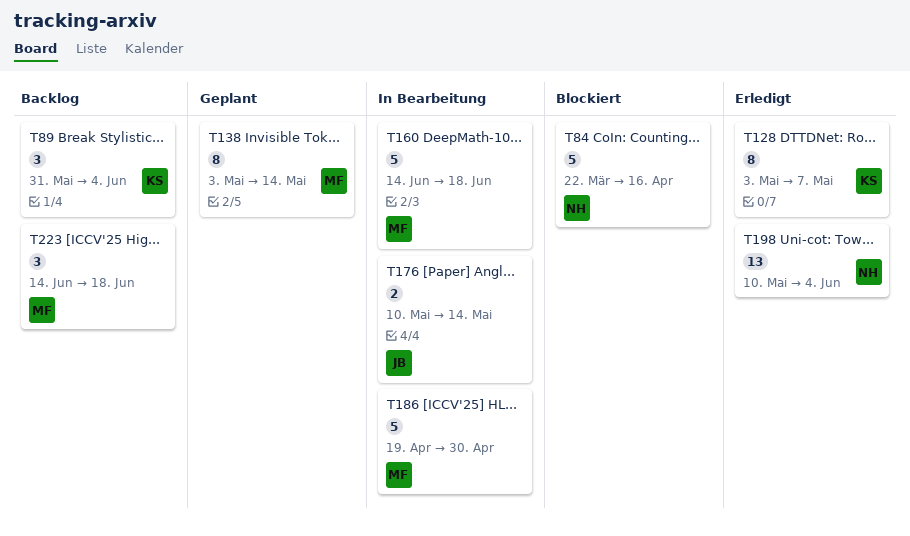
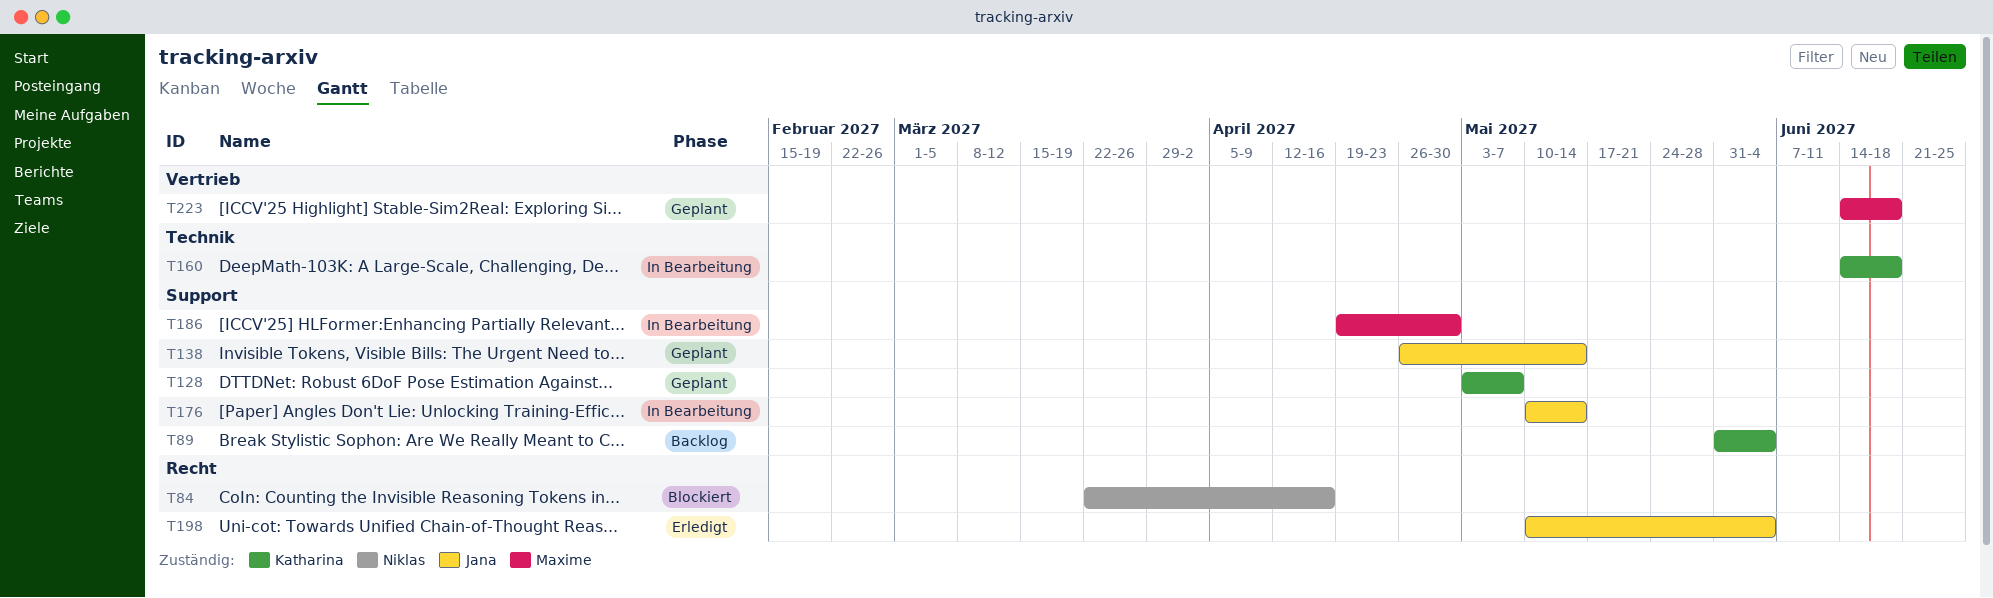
T128, status: Erledigt -> Geplant
T138, owner: Maxime -> Jana
T138, start: May 3 -> Apr 26
T160, owner: Maxime -> Katharina
T198, owner: Niklas -> Jana
T223, status: Backlog -> Geplant

